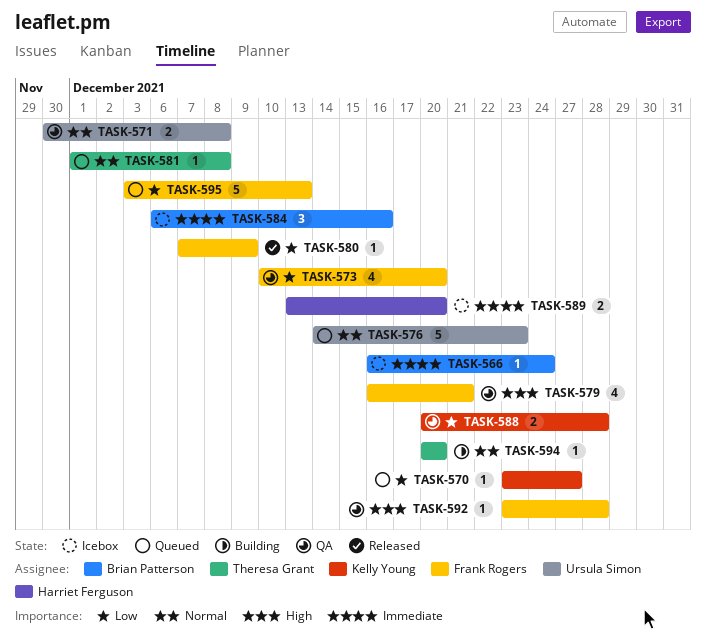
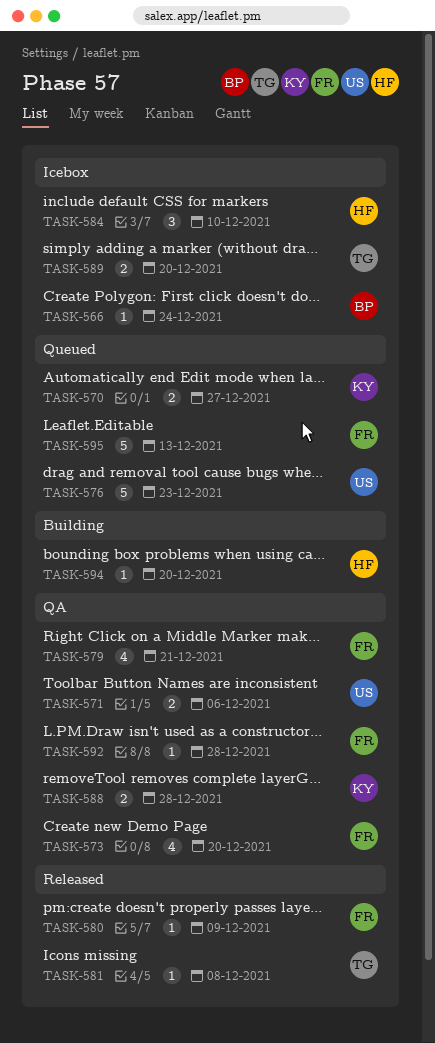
TASK-570, estimate: 1 -> 2
TASK-571, due: Dec 8 -> Dec 6
TASK-581, status: Queued -> Released
TASK-584, owner: Brian Patterson -> Harriet Ferguson
TASK-584, due: Dec 16 -> Dec 10
TASK-589, owner: Harriet Ferguson -> Theresa Grant
TASK-594, owner: Theresa Grant -> Harriet Ferguson

